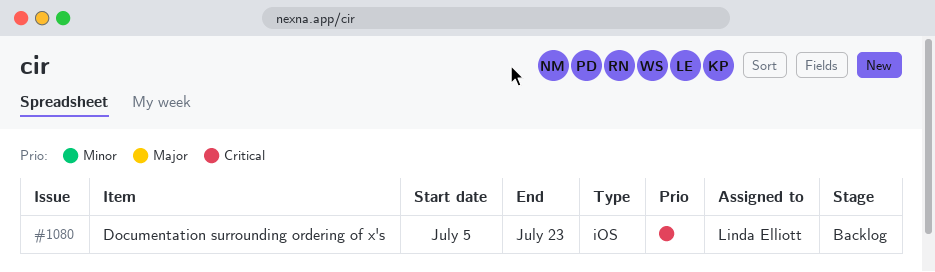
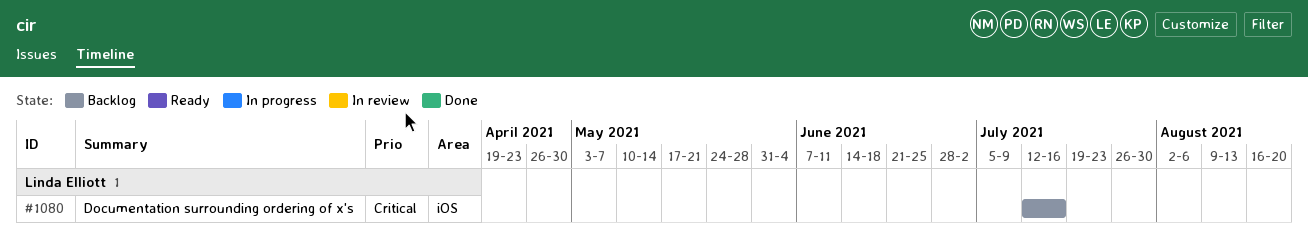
#1080, start: Jul 5 -> Jul 12
#1080, due: Jul 23 -> Jul 16

